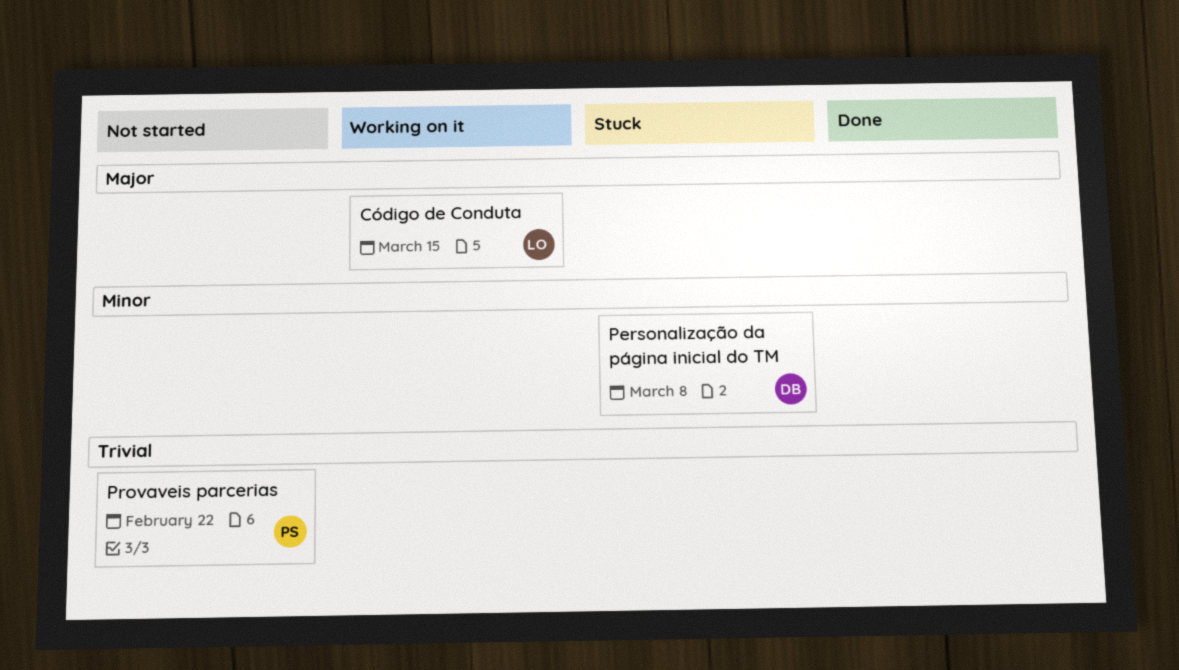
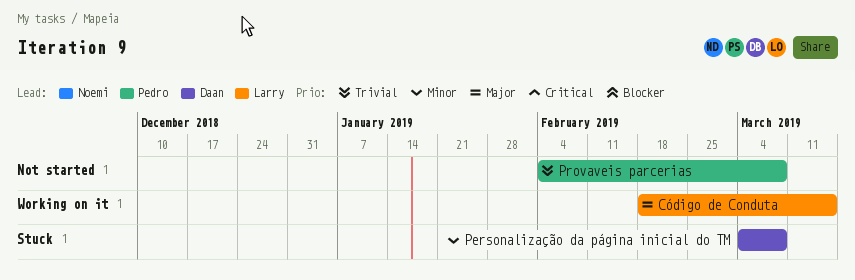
Provaveis parcerias, due: Feb 22 -> Mar 8

